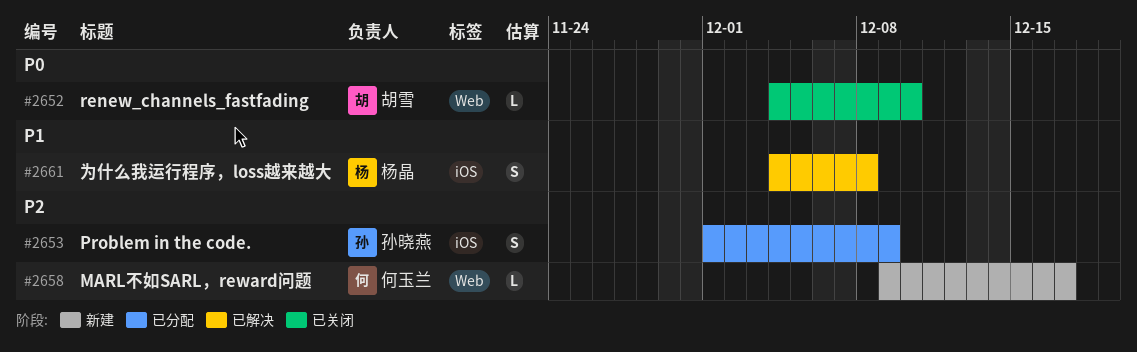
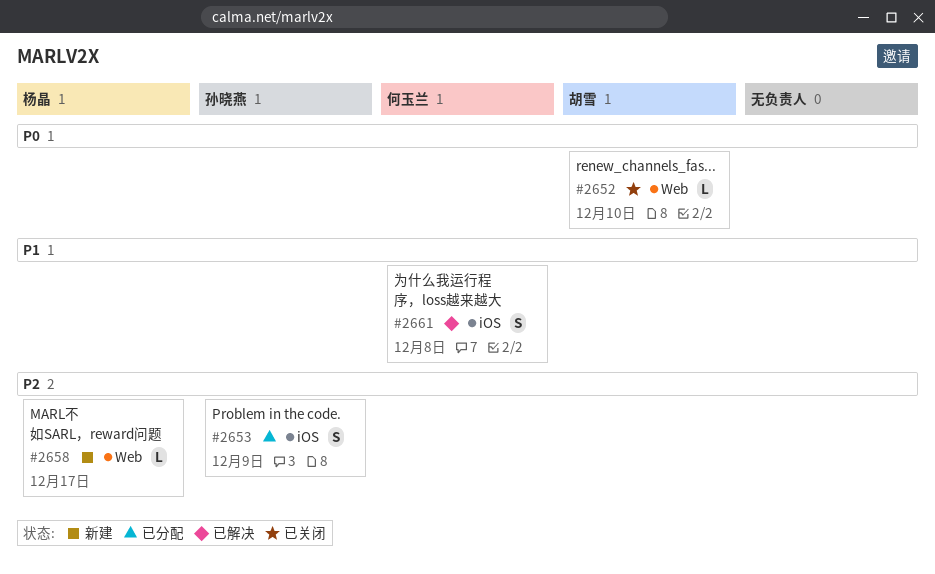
#2658, owner: 何玉兰 -> 杨晶
#2661, owner: 杨晶 -> 何玉兰

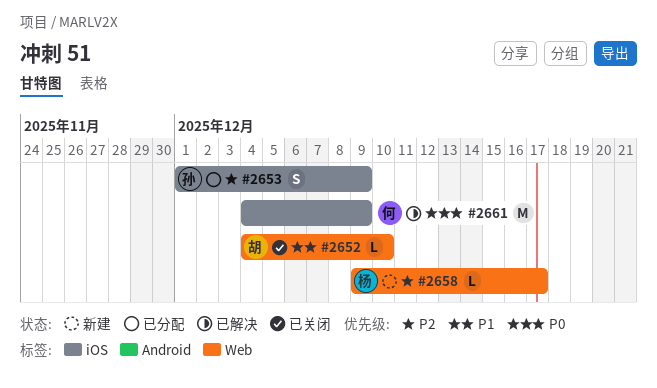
#2652, priority: P0 -> P1
#2661, priority: P1 -> P0
#2661, estimate: S -> M
#2661, due: Dec 8 -> Dec 9

